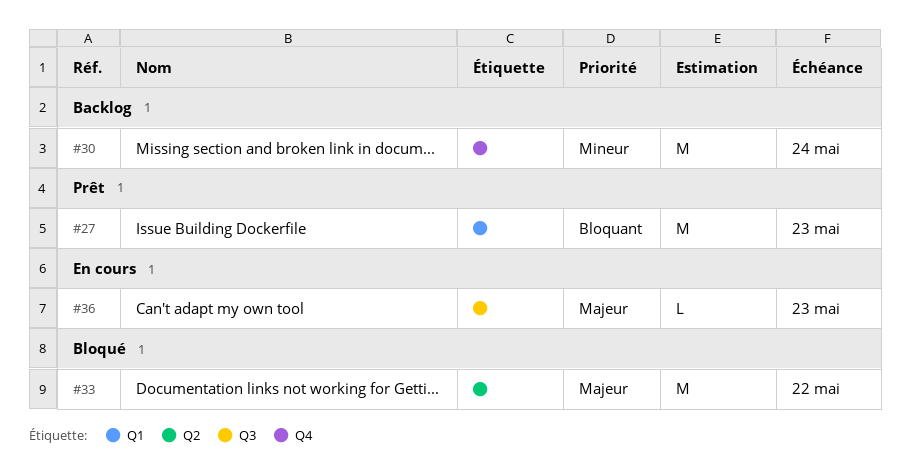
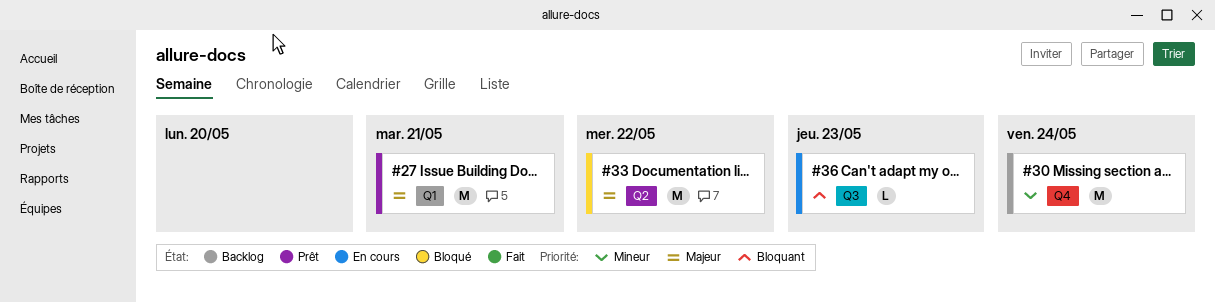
#27, priority: Bloquant -> Majeur
#27, due: May 23 -> May 21
#36, priority: Majeur -> Bloquant

